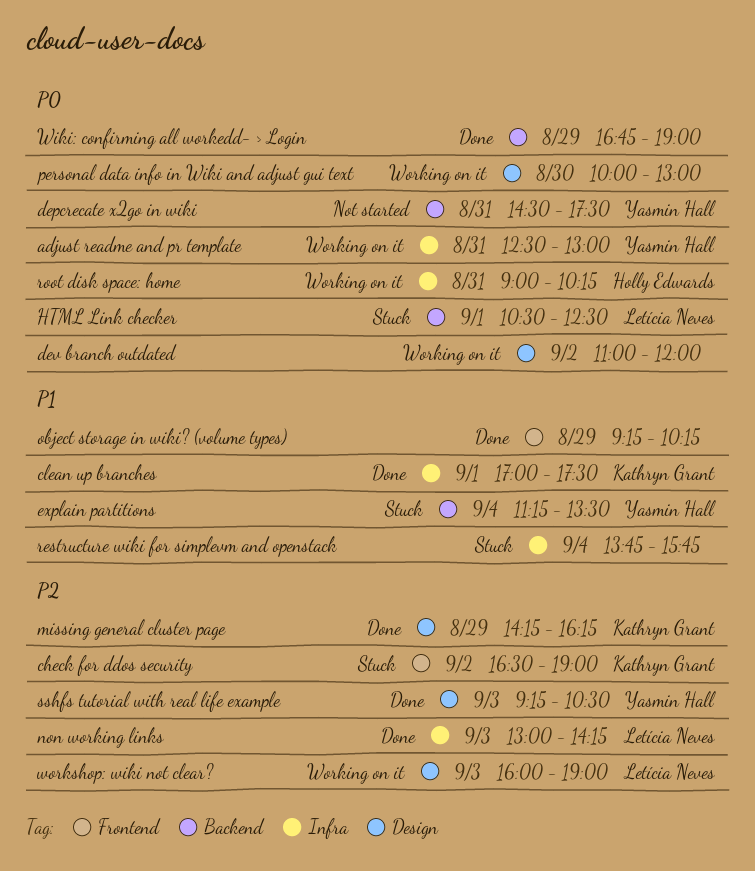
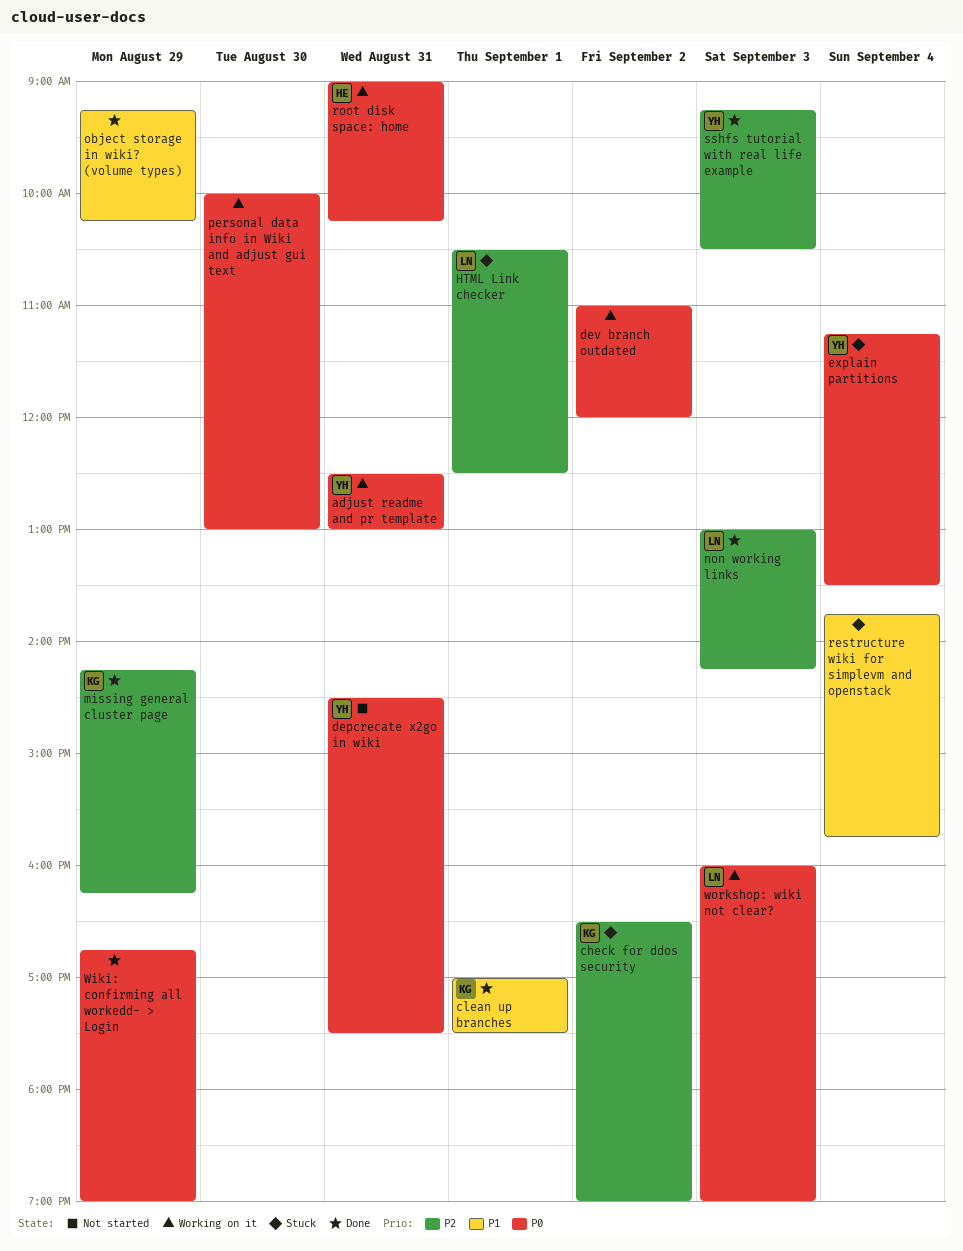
explain partitions, priority: P1 -> P0
HTML Link checker, priority: P0 -> P2
workshop: wiki not clear?, priority: P2 -> P0

